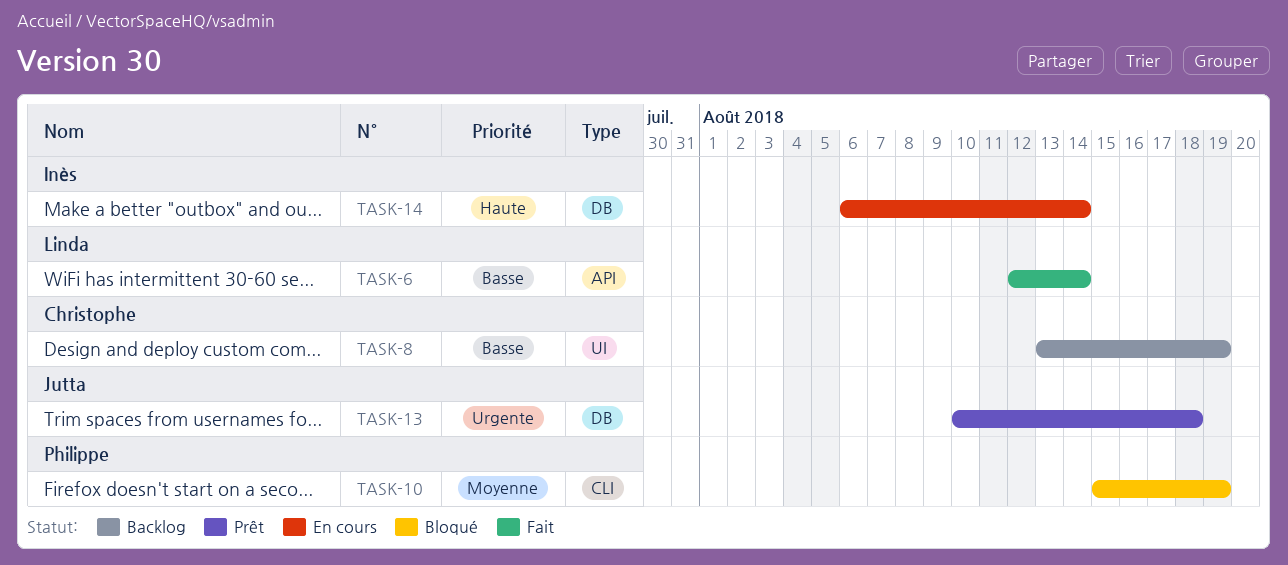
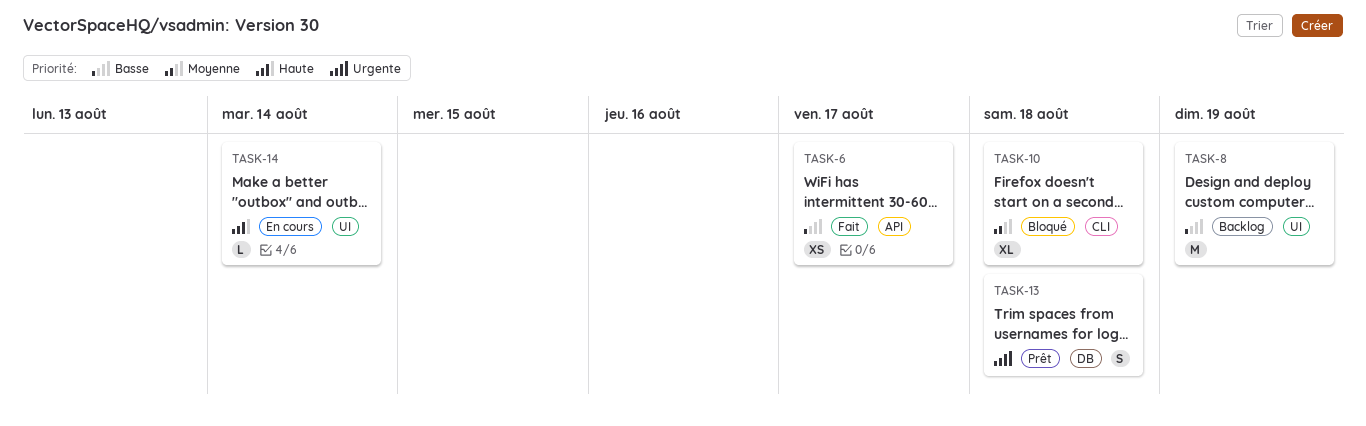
TASK-6, due: Aug 14 -> Aug 17
TASK-10, due: Aug 19 -> Aug 18
TASK-14, label: DB -> UI

